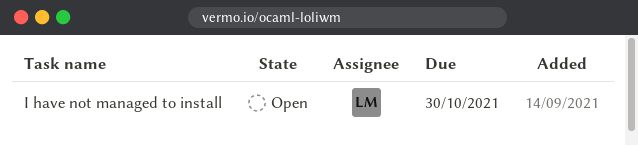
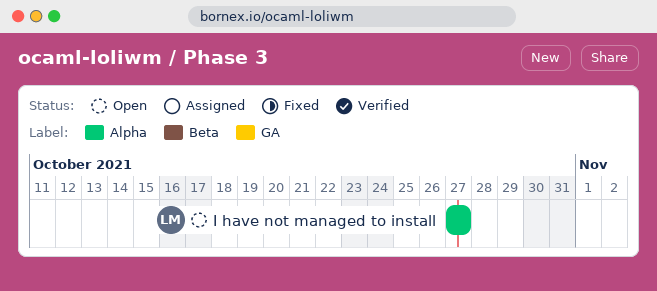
I have not managed to install, due: Oct 30 -> Oct 27

